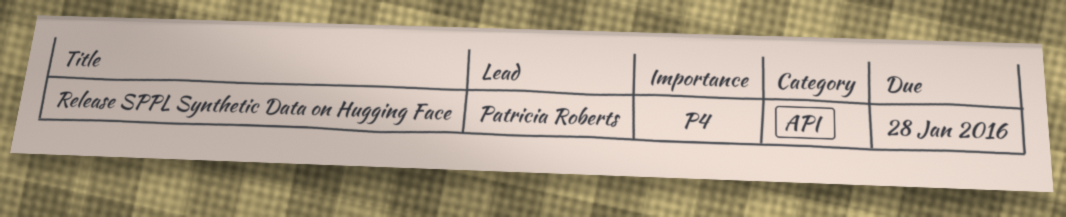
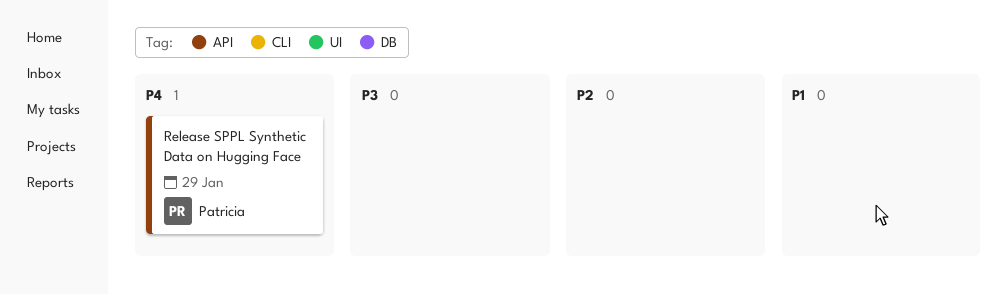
Release SPPL Synthetic Data on Hugging Face, due: Jan 28 -> Jan 29

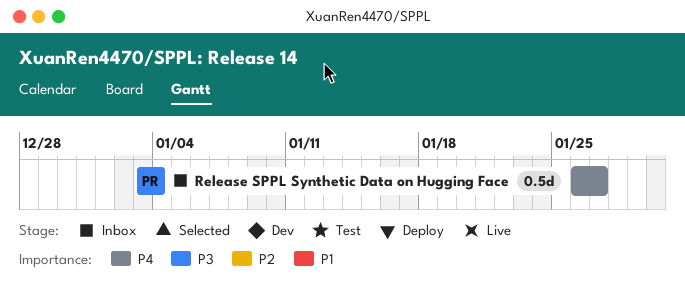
Release SPPL Synthetic Data on Hugging Face, due: Jan 29 -> Jan 27

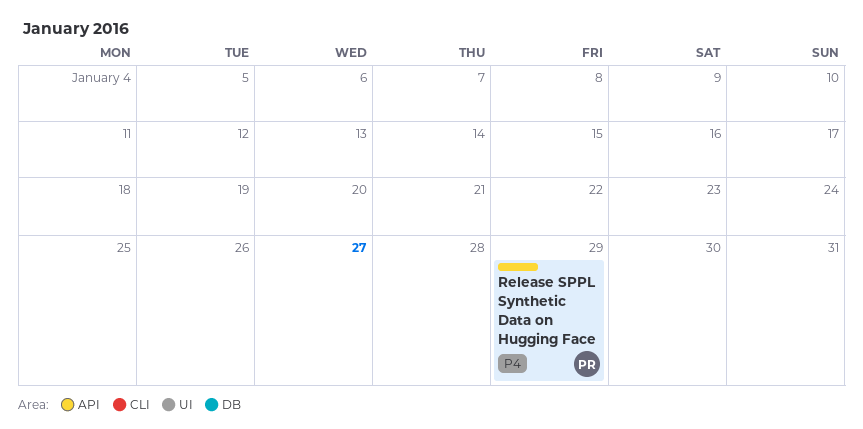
Release SPPL Synthetic Data on Hugging Face, due: Jan 27 -> Jan 29

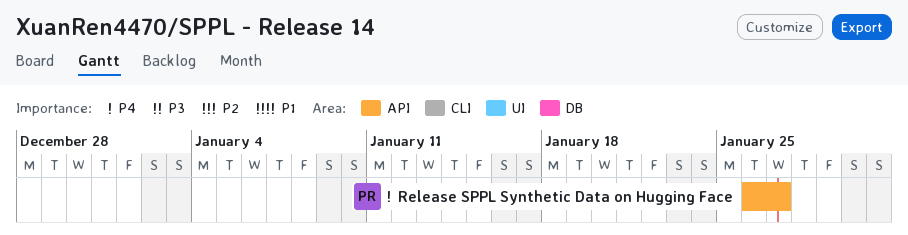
Release SPPL Synthetic Data on Hugging Face, due: Jan 29 -> Jan 27

